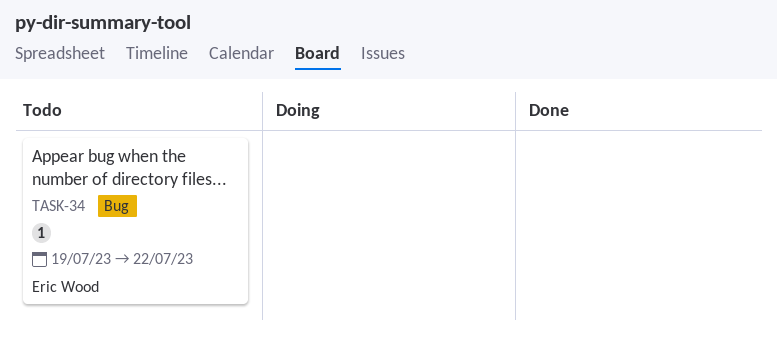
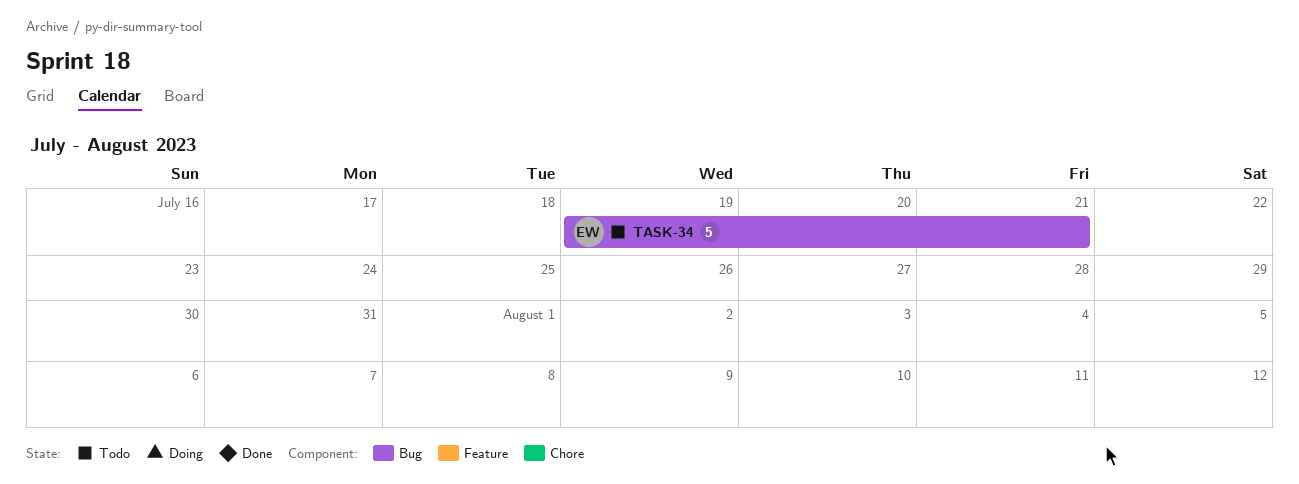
TASK-34, estimate: 1 -> 5
TASK-34, due: Jul 22 -> Jul 21

